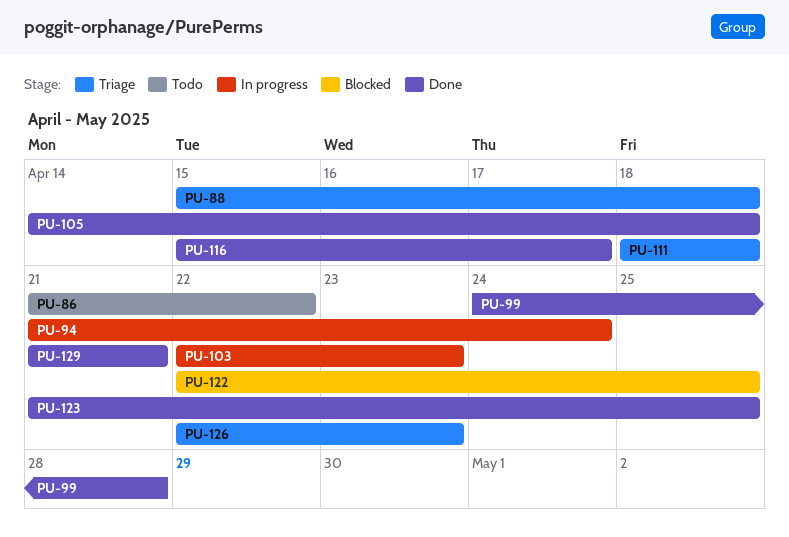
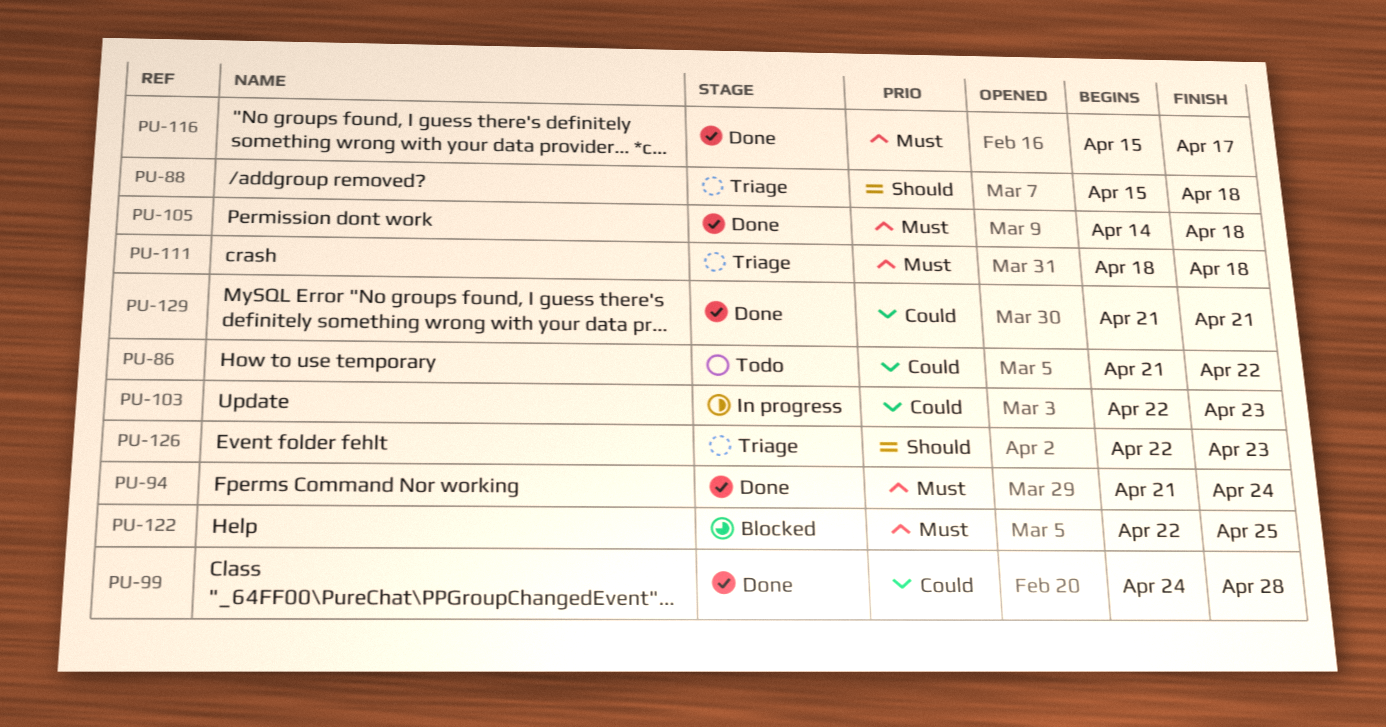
PU-94, status: In progress -> Done
PU-123: present -> none

